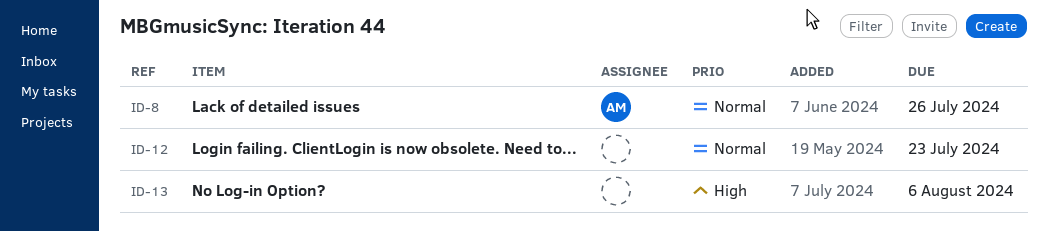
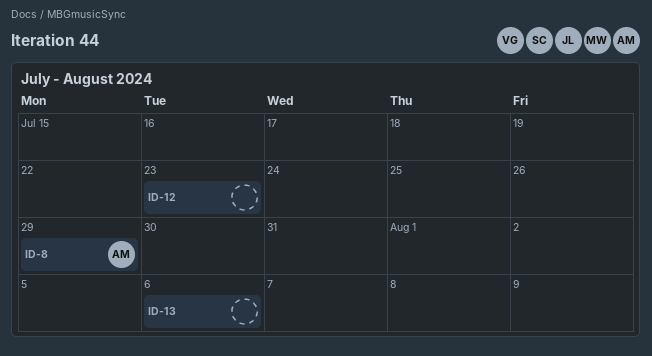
ID-8, due: Jul 26 -> Jul 29

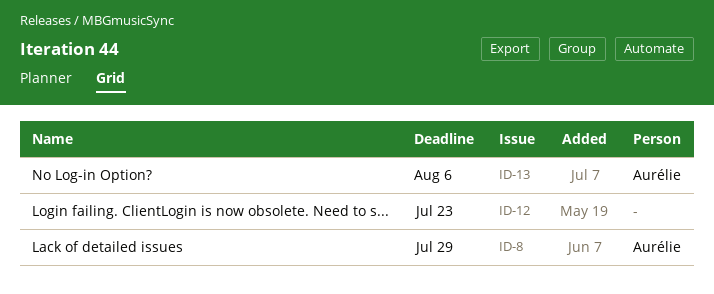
ID-13, owner: none -> Aurélie

